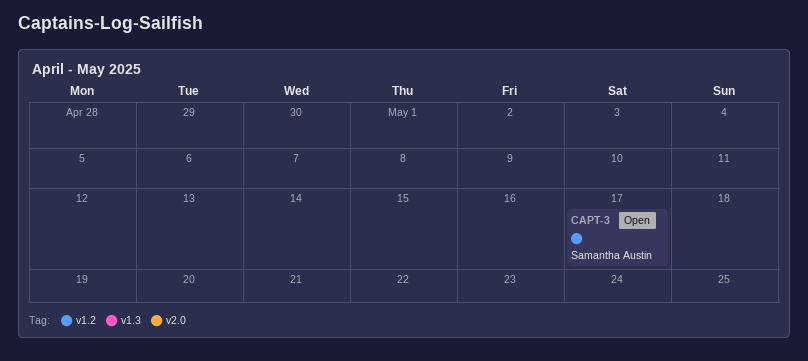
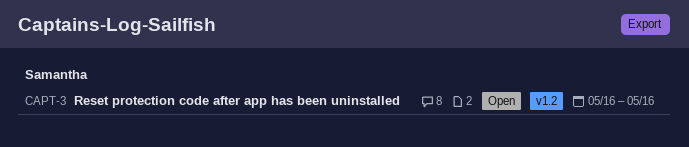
CAPT-3, due: May 17 -> May 16

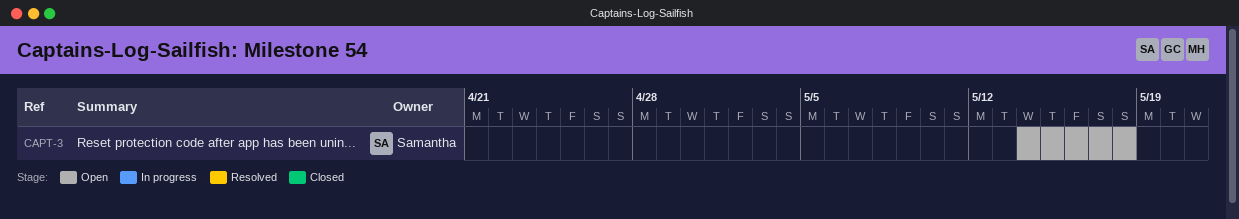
CAPT-3, start: May 16 -> May 14
CAPT-3, due: May 16 -> May 18

